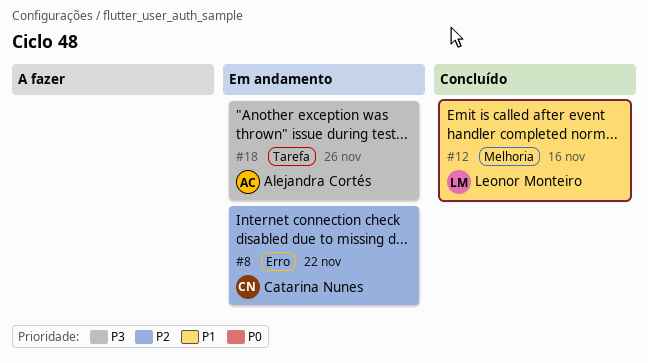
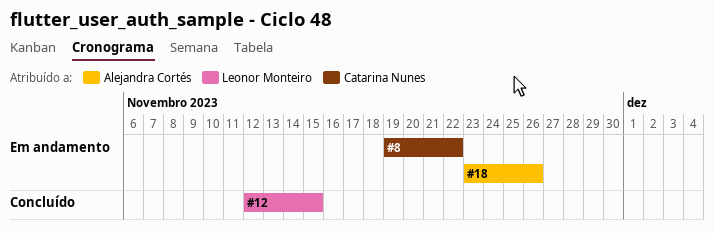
#12, due: Nov 16 -> Nov 15

